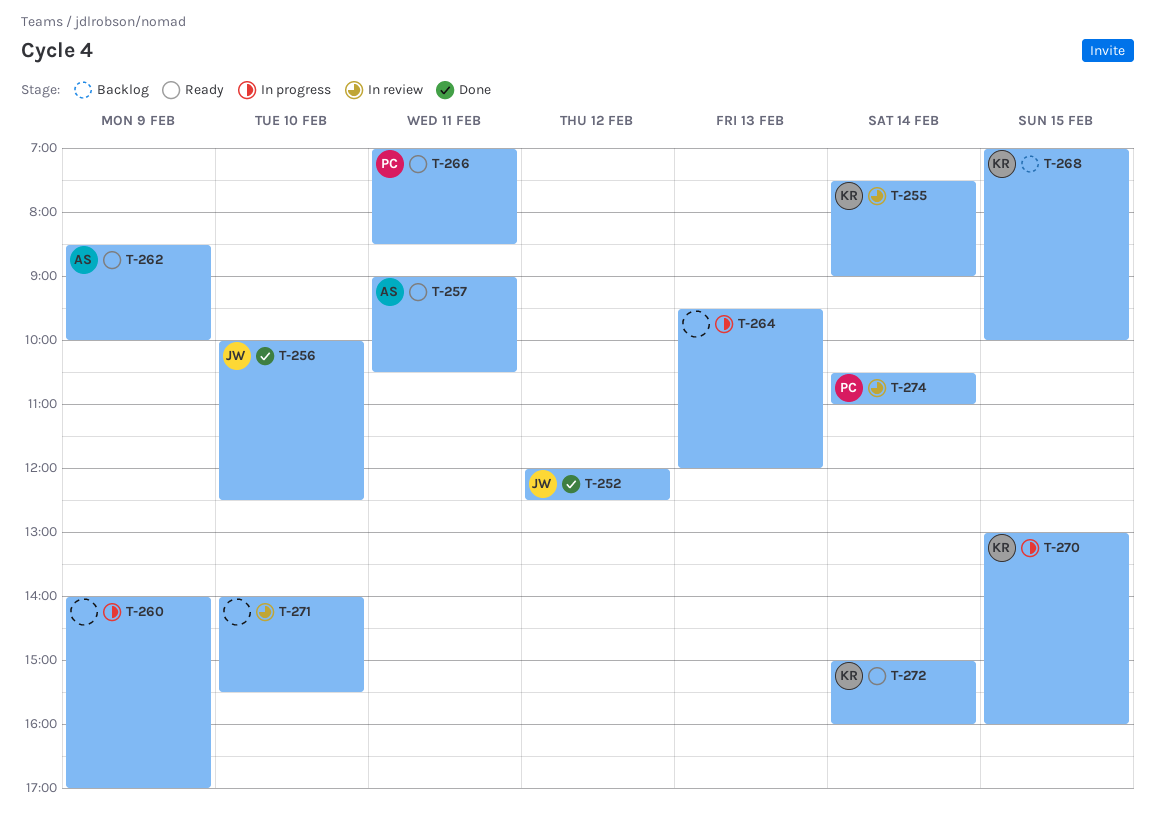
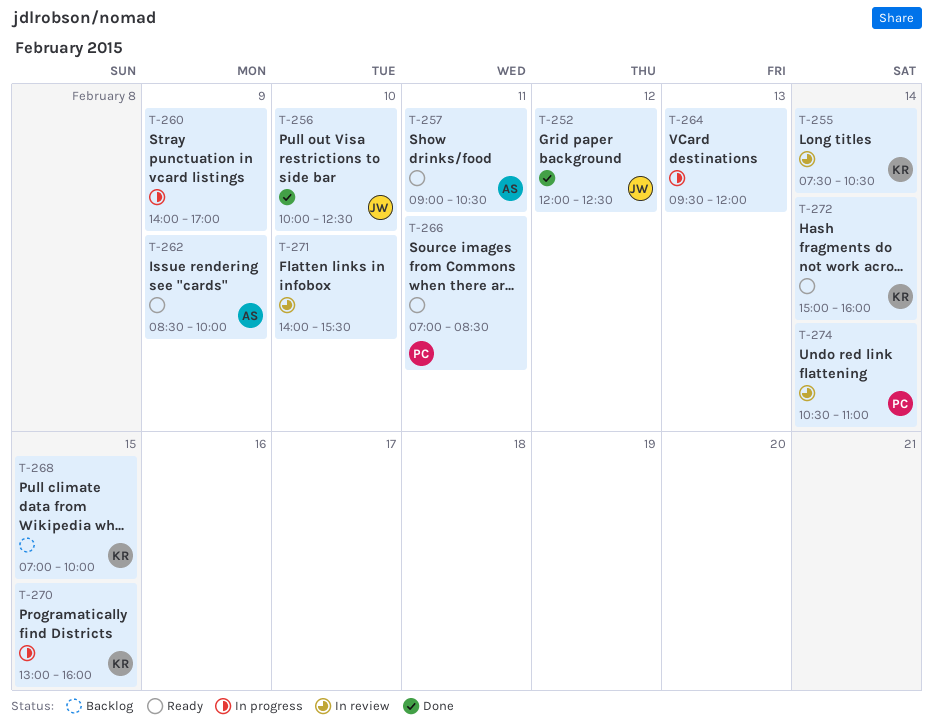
T-255, ends: 09:00 -> 10:30

